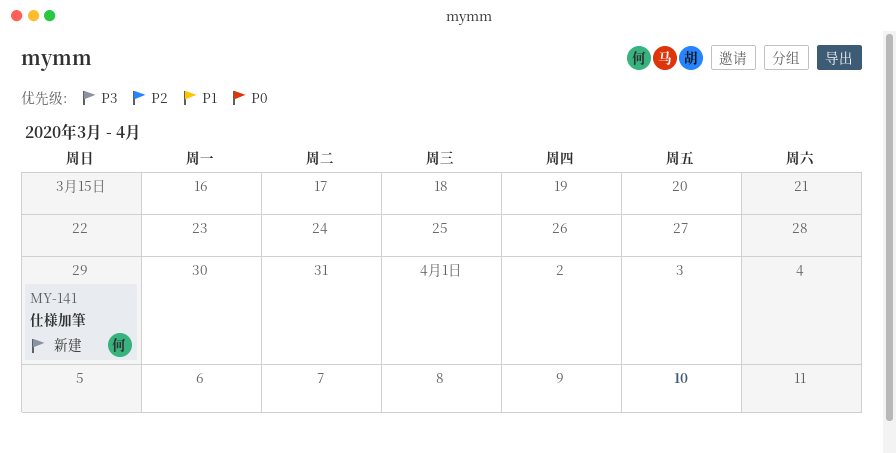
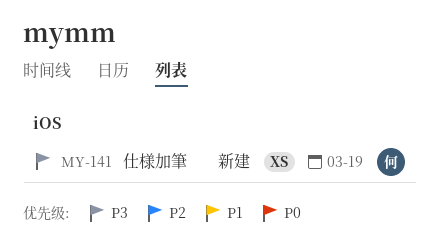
MY-141, due: Mar 29 -> Mar 19

